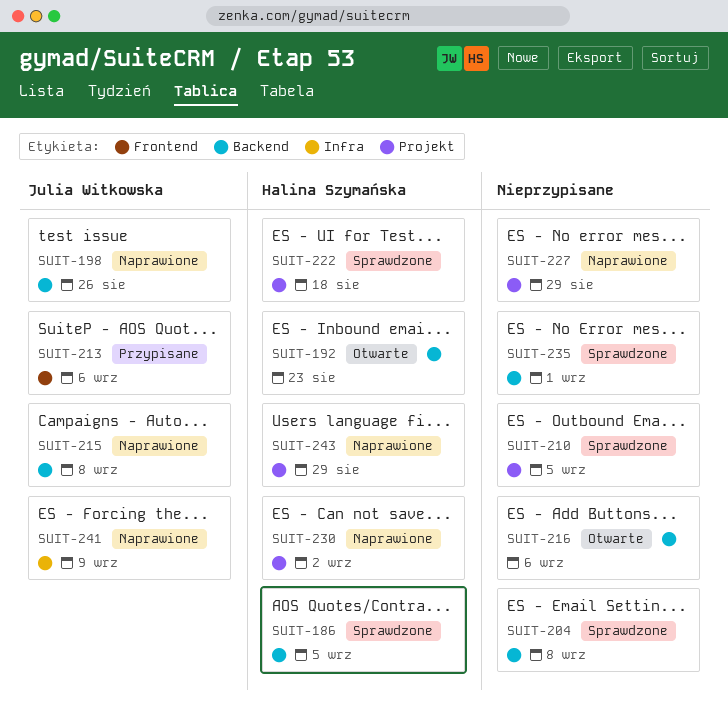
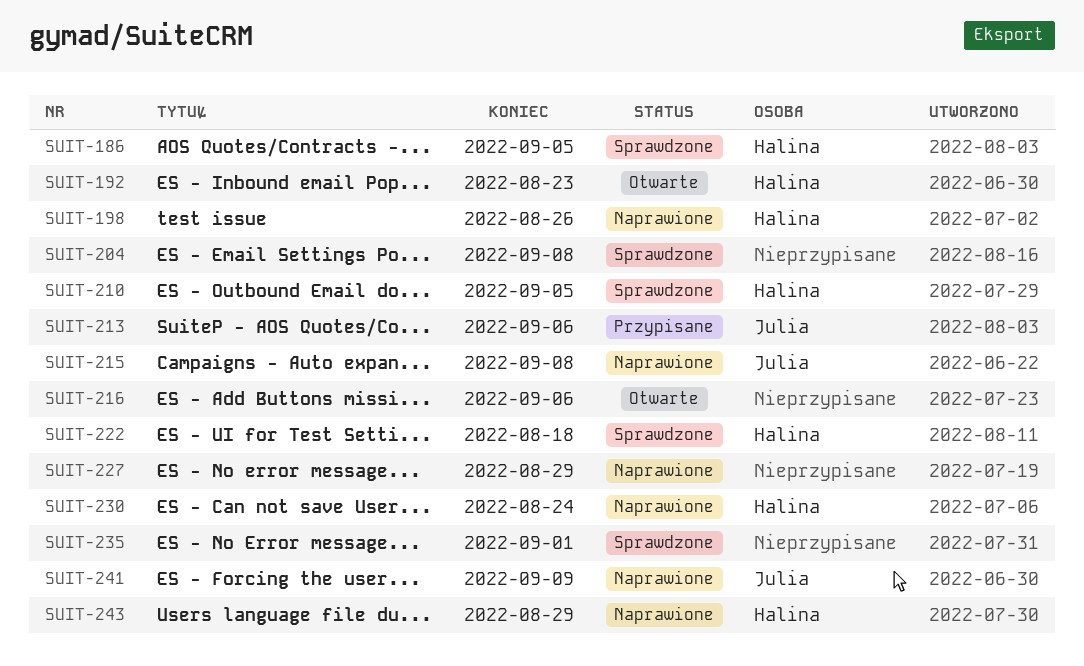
SUIT-198, owner: Julia Witkowska -> Halina Szymańska
SUIT-210, owner: none -> Halina Szymańska
SUIT-230, due: Sep 2 -> Aug 24

